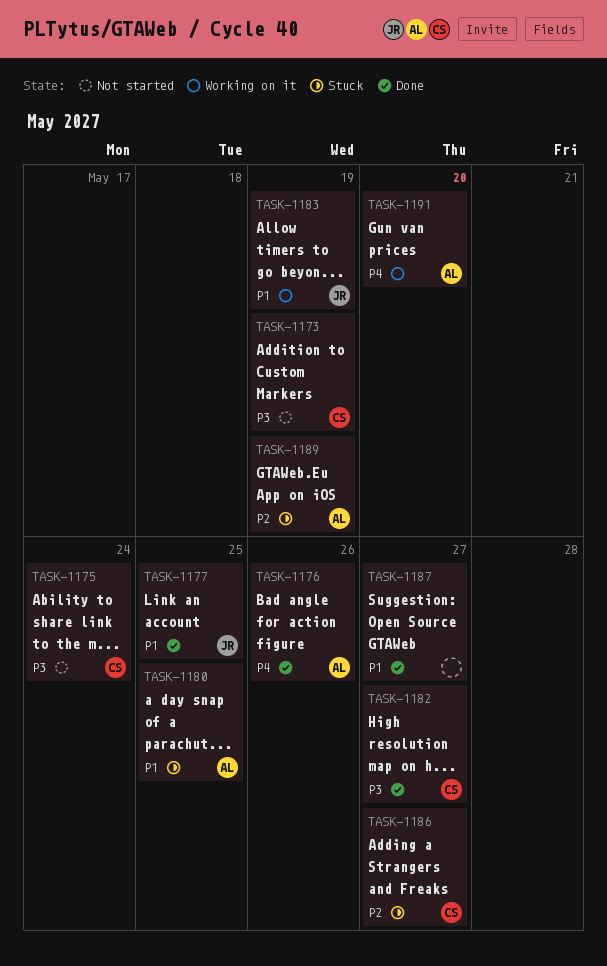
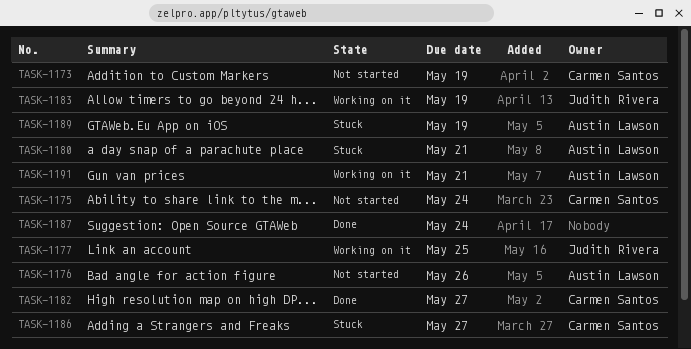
TASK-1176, status: Done -> Not started
TASK-1177, status: Done -> Working on it
TASK-1180, due: May 25 -> May 21
TASK-1187, due: May 27 -> May 24
TASK-1191, due: May 20 -> May 21

